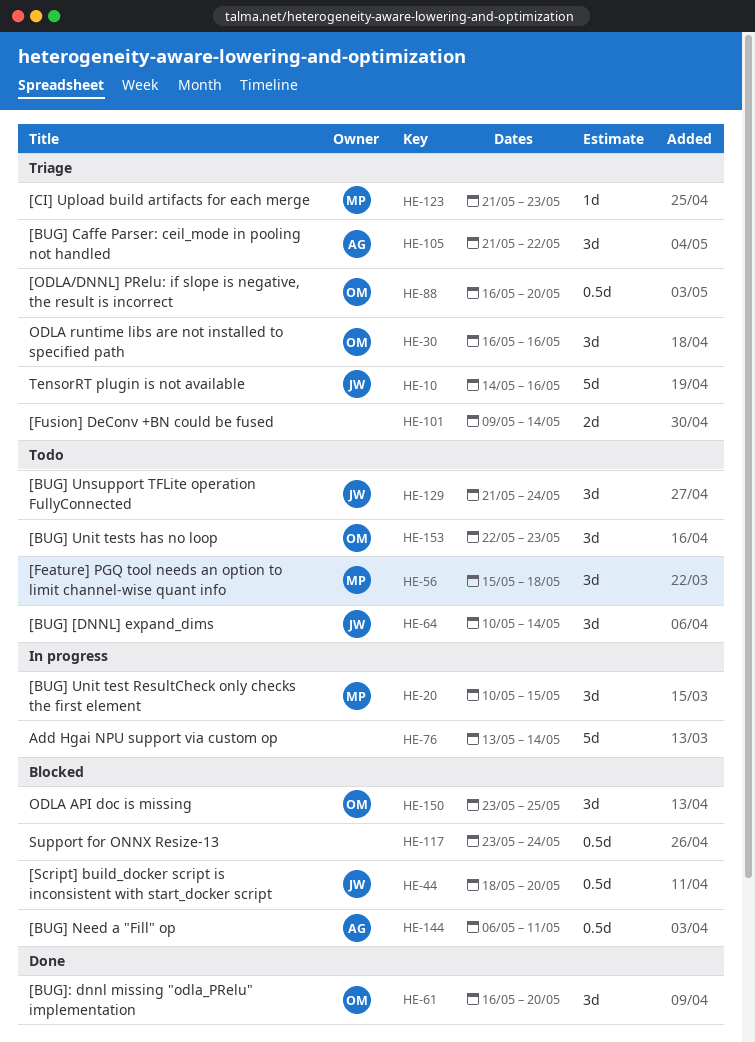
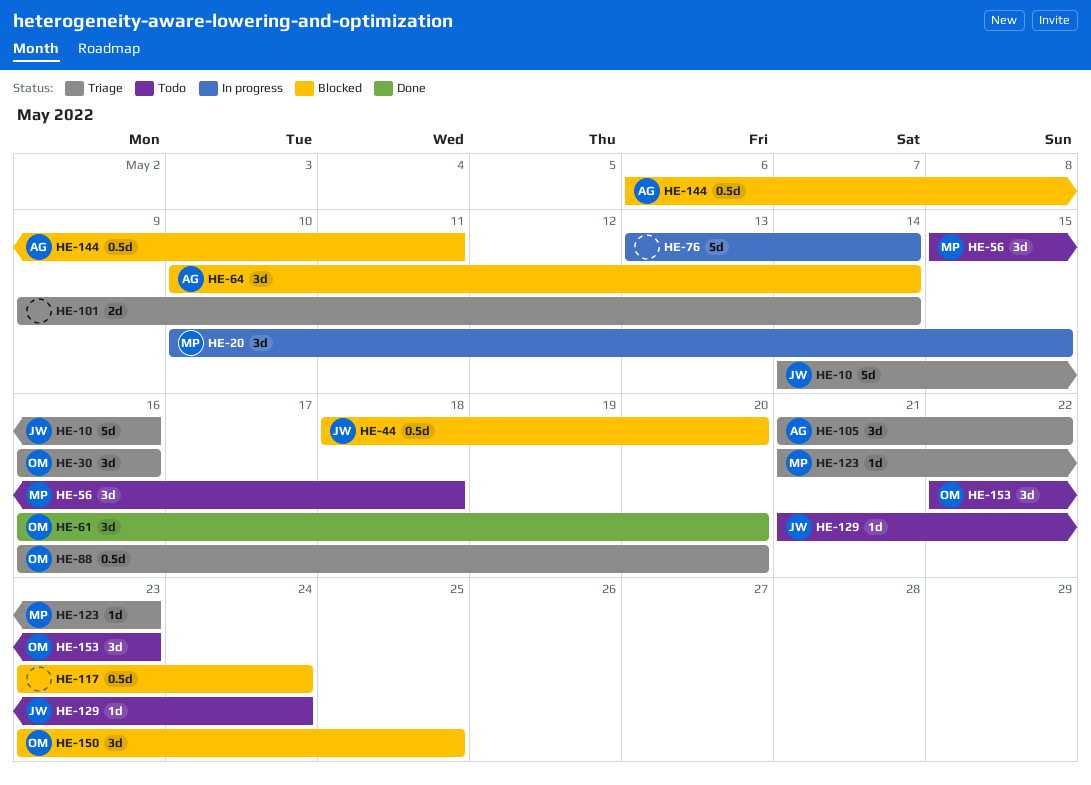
HE-64, status: Todo -> Blocked
HE-64, owner: JW -> AG
HE-129, estimate: 3d -> 1d

